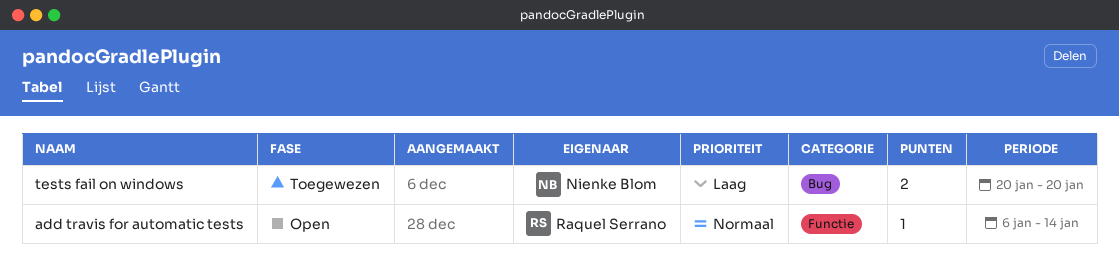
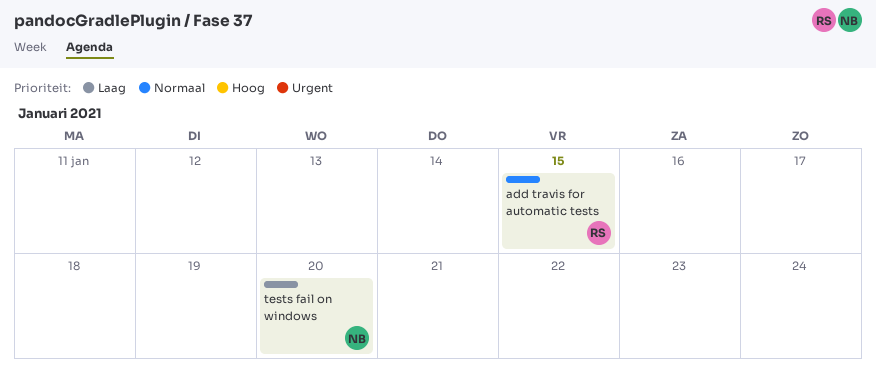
add travis for automatic tests, due: Jan 14 -> Jan 15

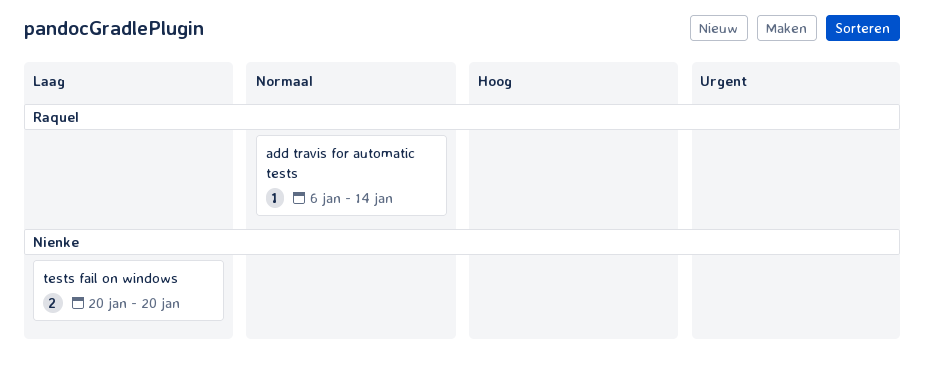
add travis for automatic tests, due: Jan 15 -> Jan 14

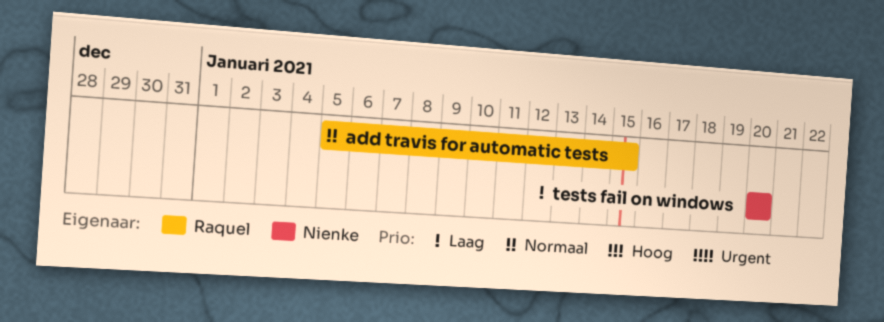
add travis for automatic tests, start: Jan 6 -> Jan 5
add travis for automatic tests, due: Jan 14 -> Jan 15

